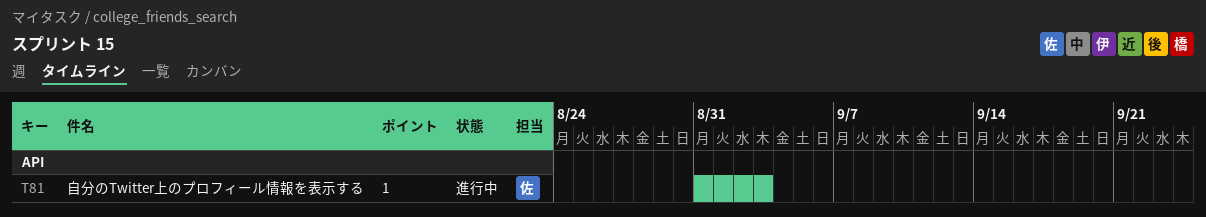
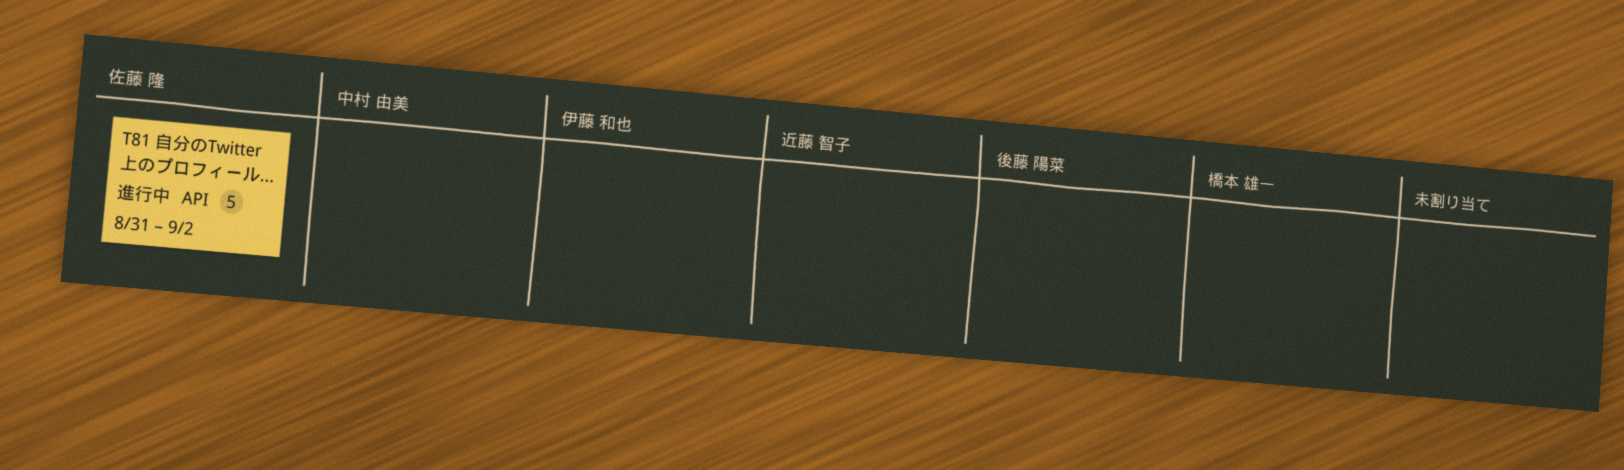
T81, estimate: 1 -> 5
T81, due: Sep 3 -> Sep 2

